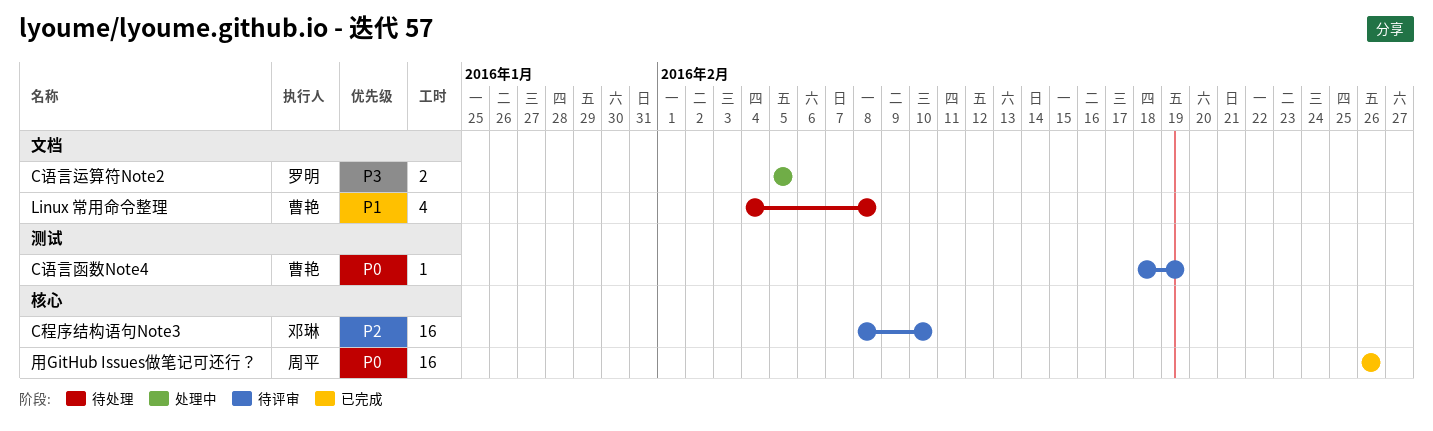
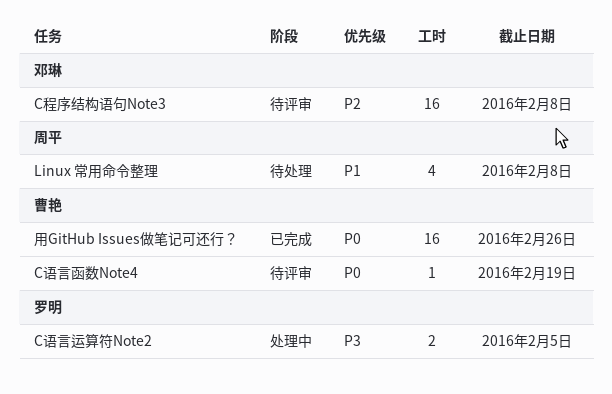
C程序结构语句Note3, due: Feb 10 -> Feb 8
Linux 常用命令整理, owner: 曹艳 -> 周平
用GitHub Issues做笔记可还行？, owner: 周平 -> 曹艳

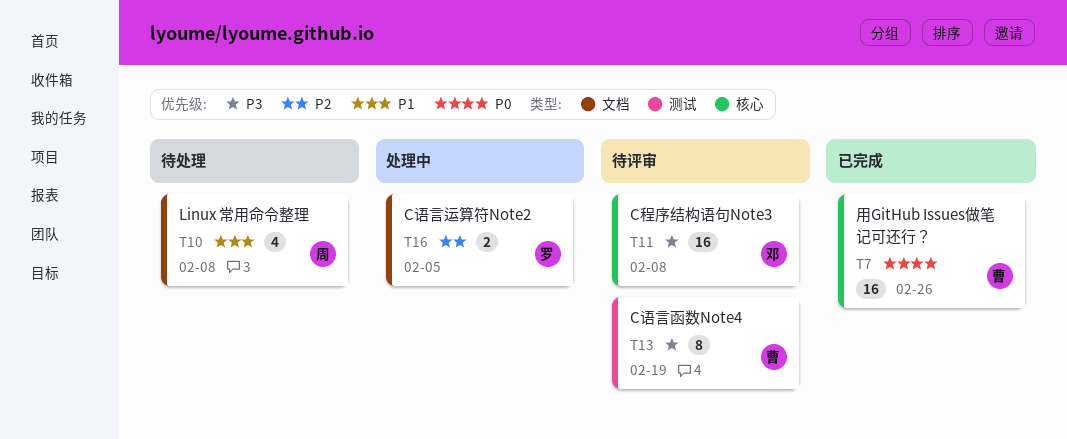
C程序结构语句Note3, priority: P2 -> P3
C语言函数Note4, priority: P0 -> P3
C语言函数Note4, estimate: 1 -> 8
C语言运算符Note2, priority: P3 -> P2

